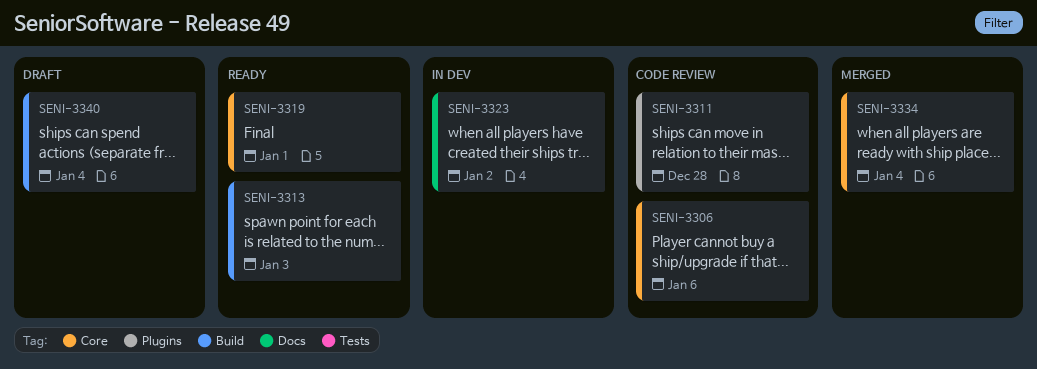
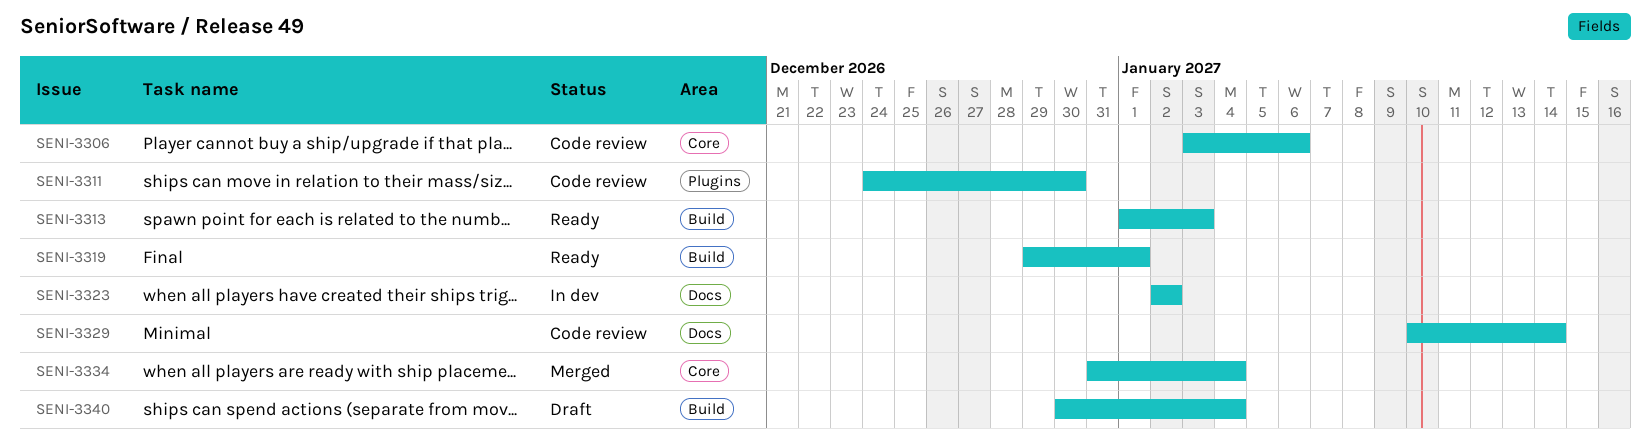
SENI-3311, due: Dec 28 -> Dec 30
SENI-3319, label: Core -> Build
SENI-3329: none -> present

